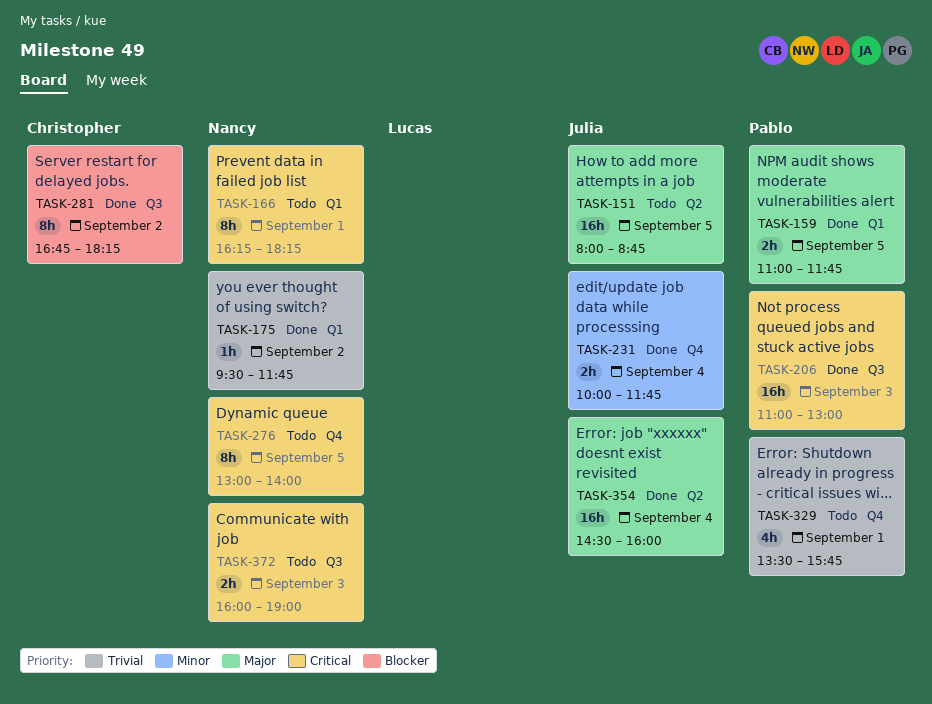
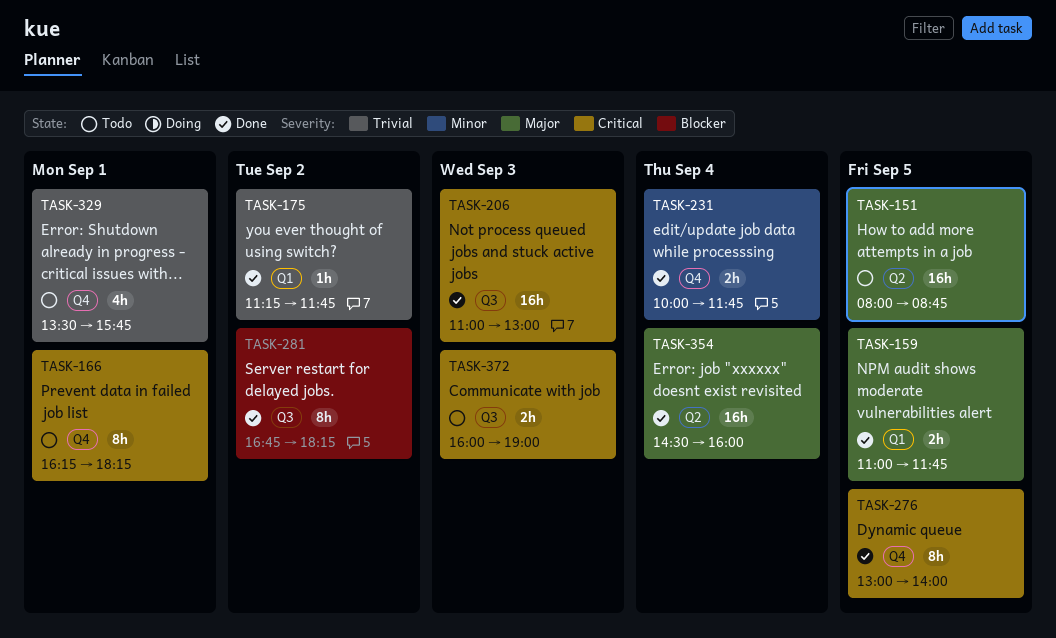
TASK-166, label: Q1 -> Q4
TASK-175, begins: 09:30 -> 11:15
TASK-276, status: Todo -> Done

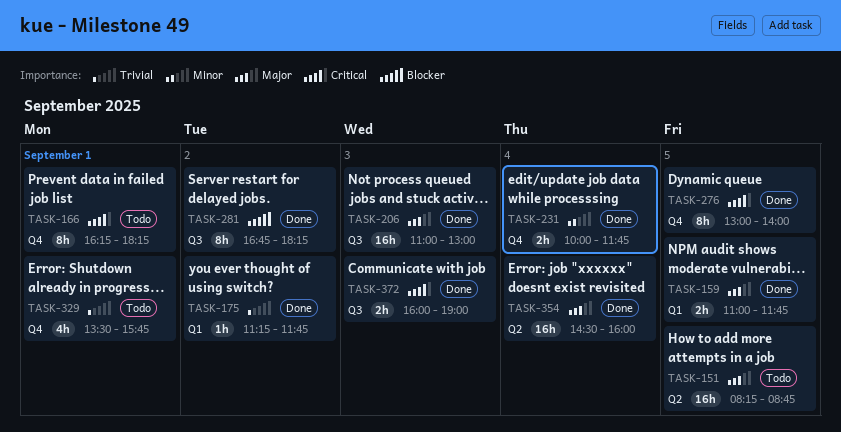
TASK-151, begins: 08:00 -> 08:15
TASK-206, priority: Critical -> Major
TASK-372, status: Todo -> Done

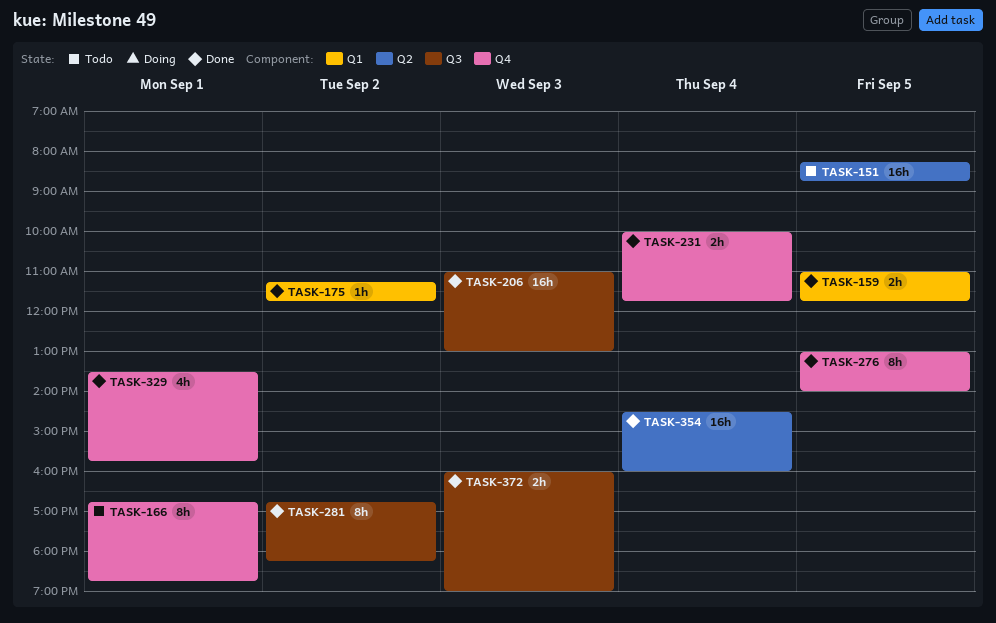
TASK-166, begins: 16:15 -> 16:45
TASK-166, ends: 18:15 -> 18:45
TASK-329, status: Todo -> Done

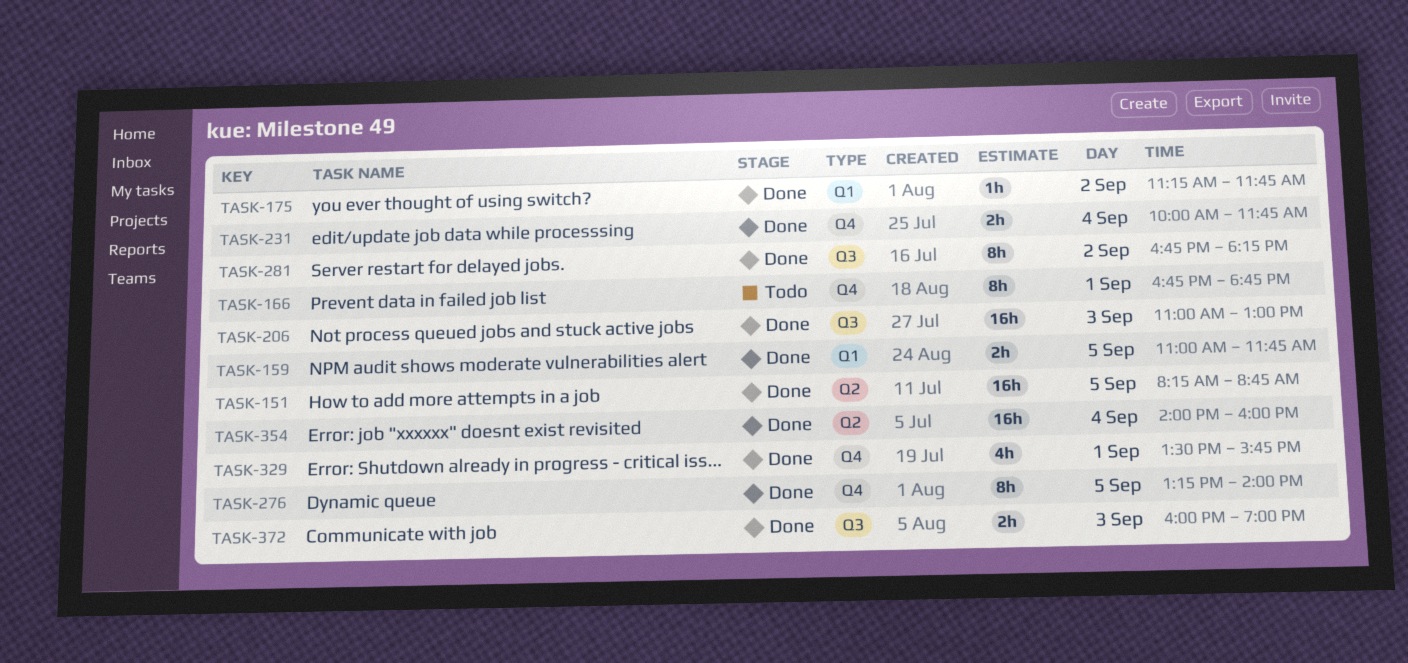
TASK-151, status: Todo -> Done
TASK-276, begins: 13:00 -> 13:15
TASK-354, begins: 14:30 -> 14:00

